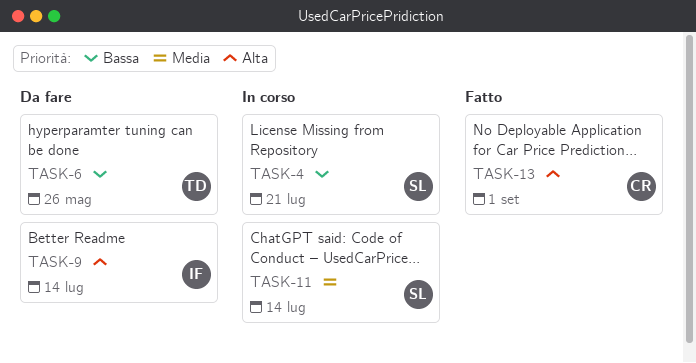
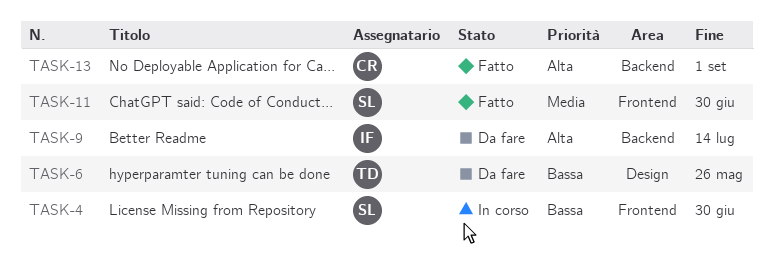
TASK-4, due: Jul 21 -> Jun 30
TASK-11, status: In corso -> Fatto
TASK-11, due: Jul 14 -> Jun 30

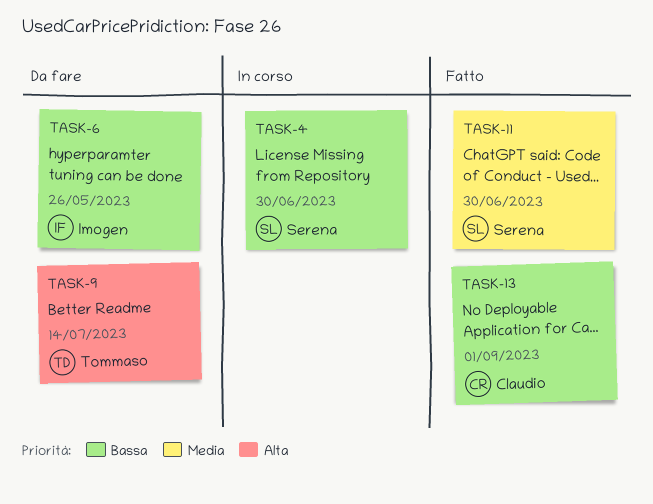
TASK-6, owner: Tommaso -> Imogen
TASK-9, owner: Imogen -> Tommaso
TASK-13, priority: Alta -> Bassa

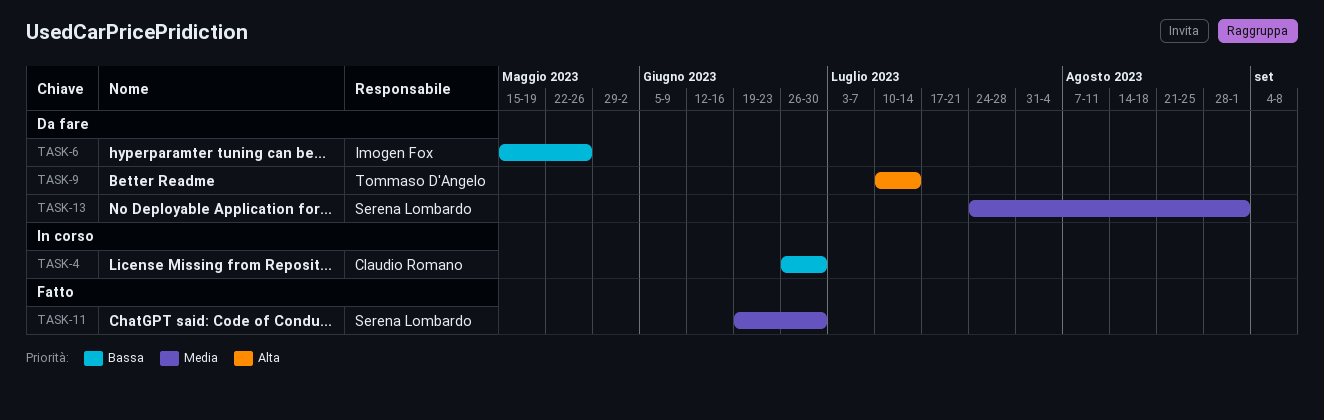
TASK-4, owner: Serena Lombardo -> Claudio Romano
TASK-13, status: Fatto -> Da fare
TASK-13, owner: Claudio Romano -> Serena Lombardo
TASK-13, priority: Bassa -> Media

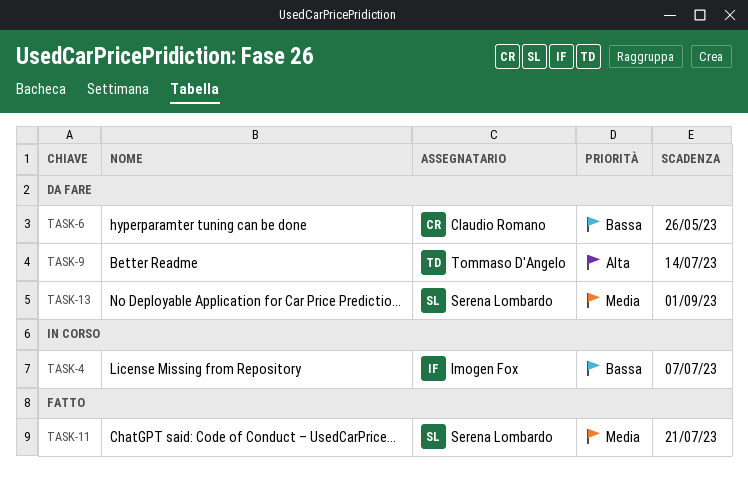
TASK-4, owner: Claudio Romano -> Imogen Fox
TASK-4, due: Jun 30 -> Jul 7
TASK-6, owner: Imogen Fox -> Claudio Romano
TASK-11, due: Jun 30 -> Jul 21

